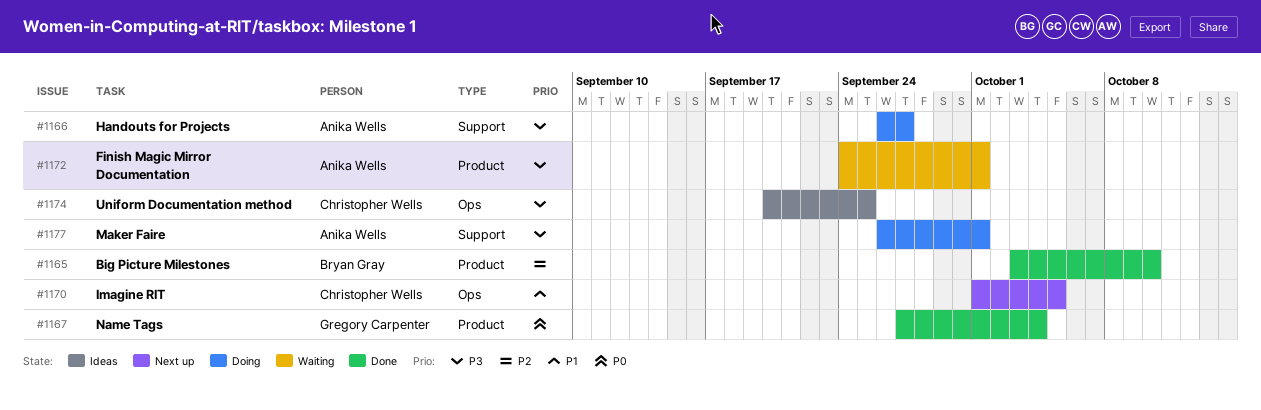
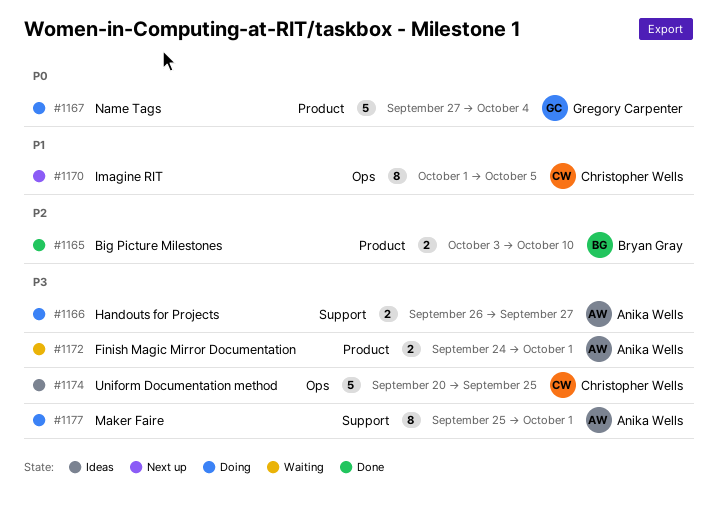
#1167, status: Done -> Doing
#1177, start: Sep 26 -> Sep 25

